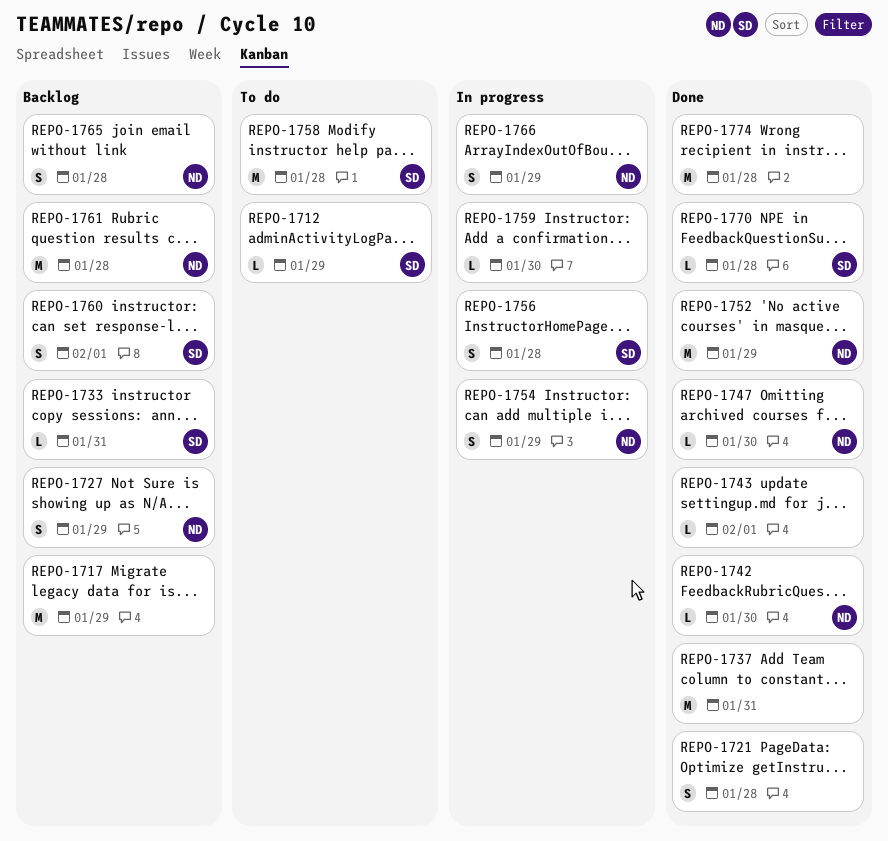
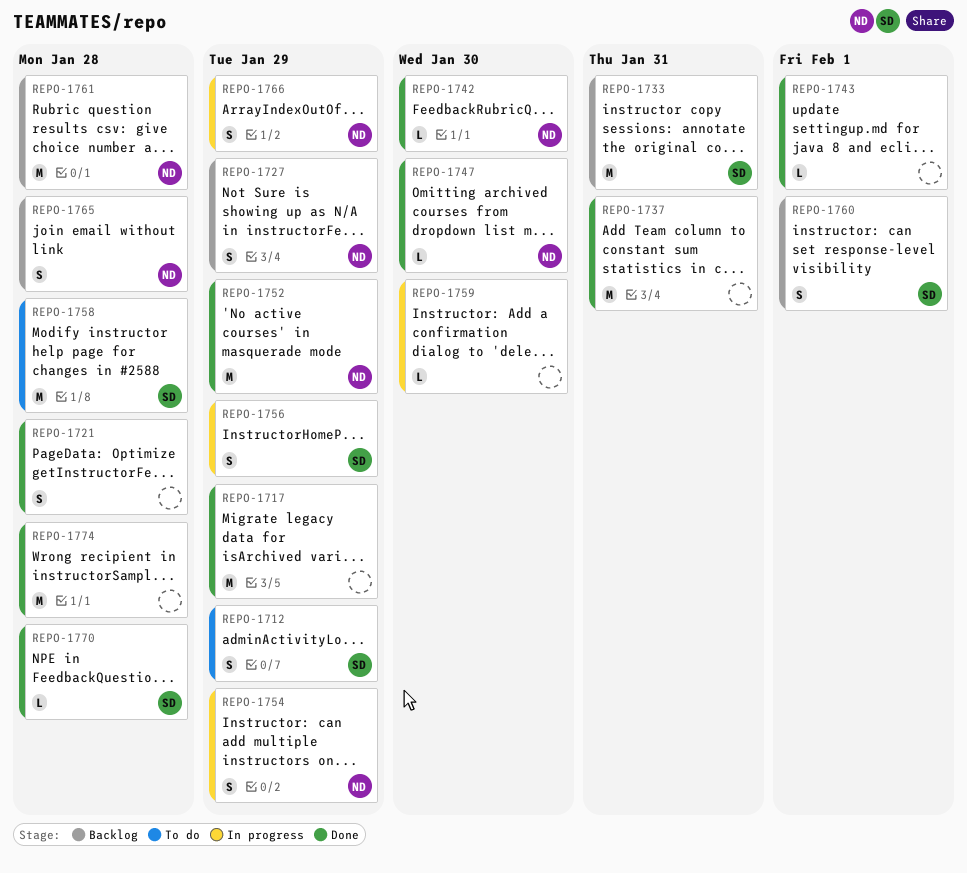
REPO-1712, estimate: L -> S
REPO-1717, status: Backlog -> Done
REPO-1733, estimate: L -> M
REPO-1756, due: Jan 28 -> Jan 29

